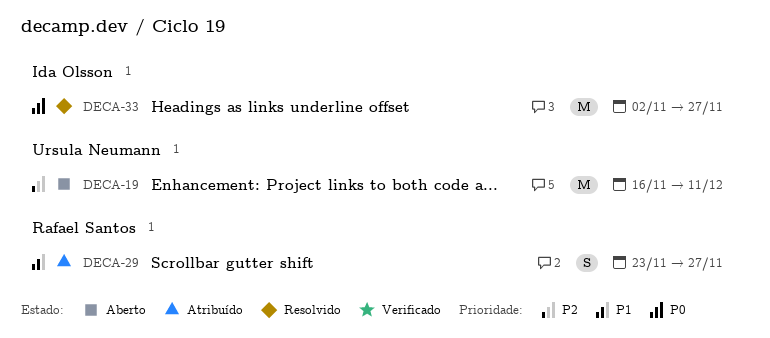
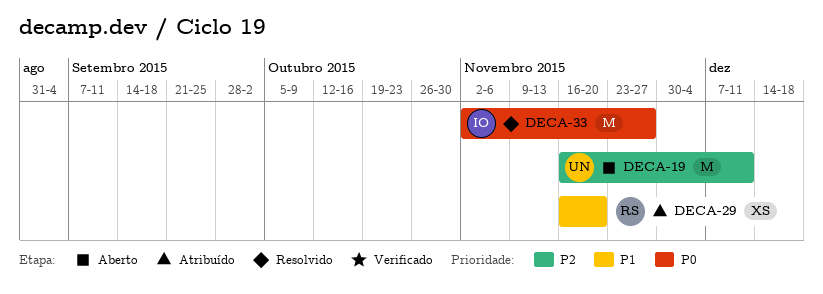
DECA-29, estimate: S -> XS
DECA-29, start: Nov 23 -> Nov 16
DECA-29, due: Nov 27 -> Nov 20

